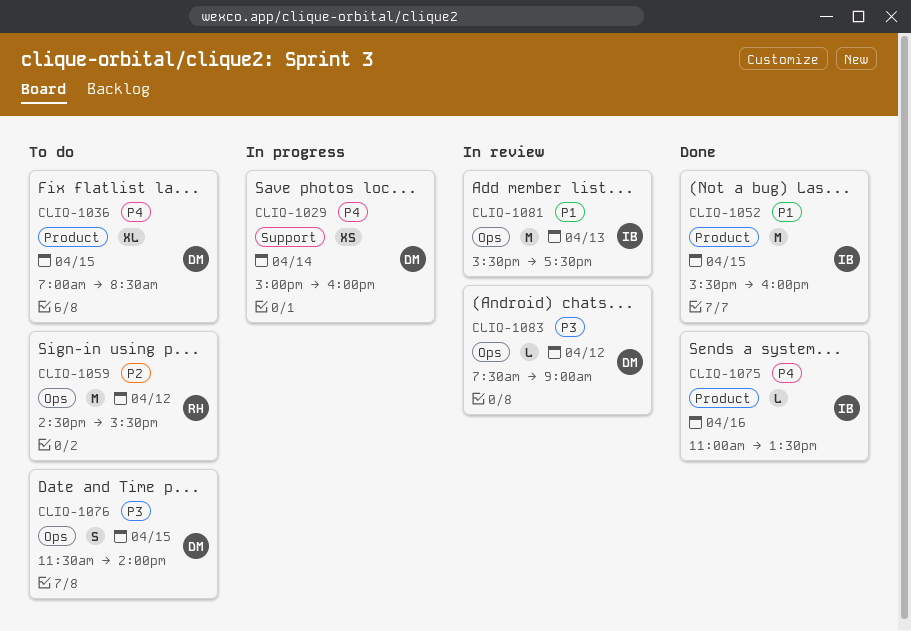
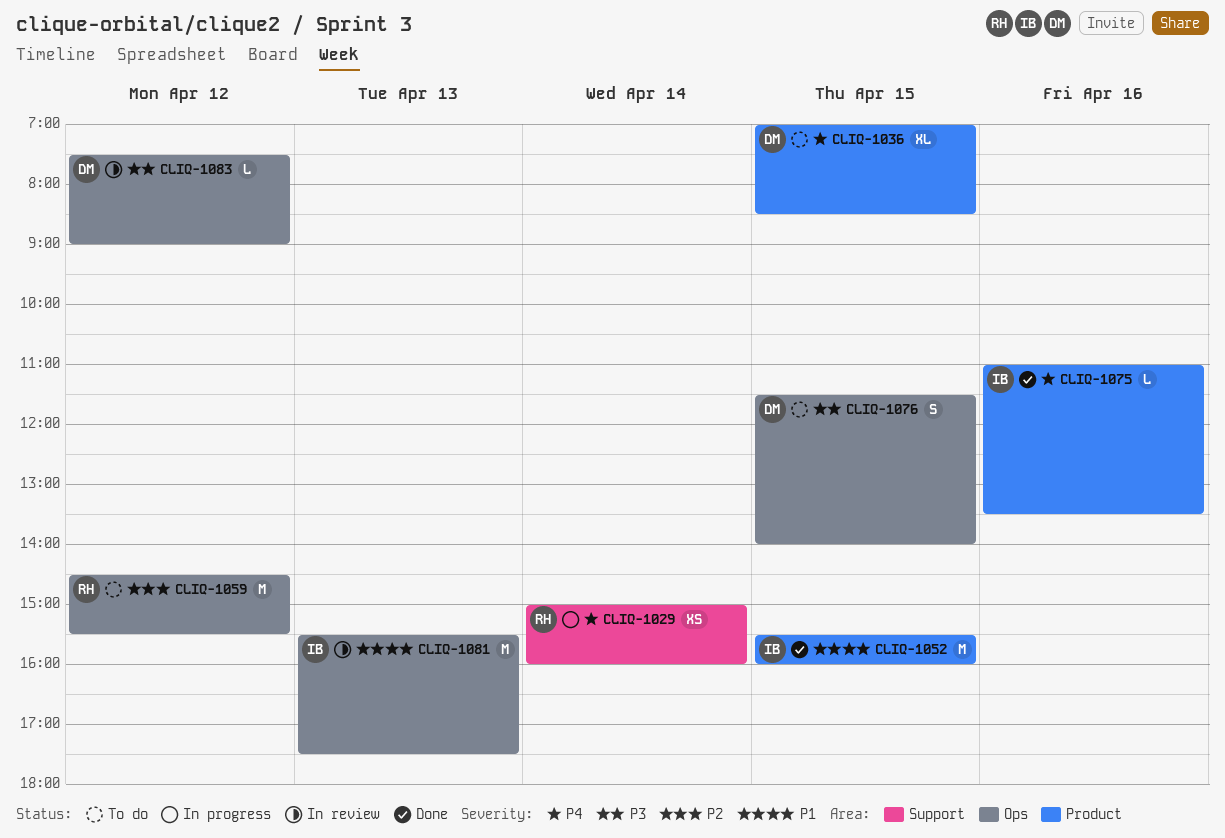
CLIQ-1029, owner: DM -> RH

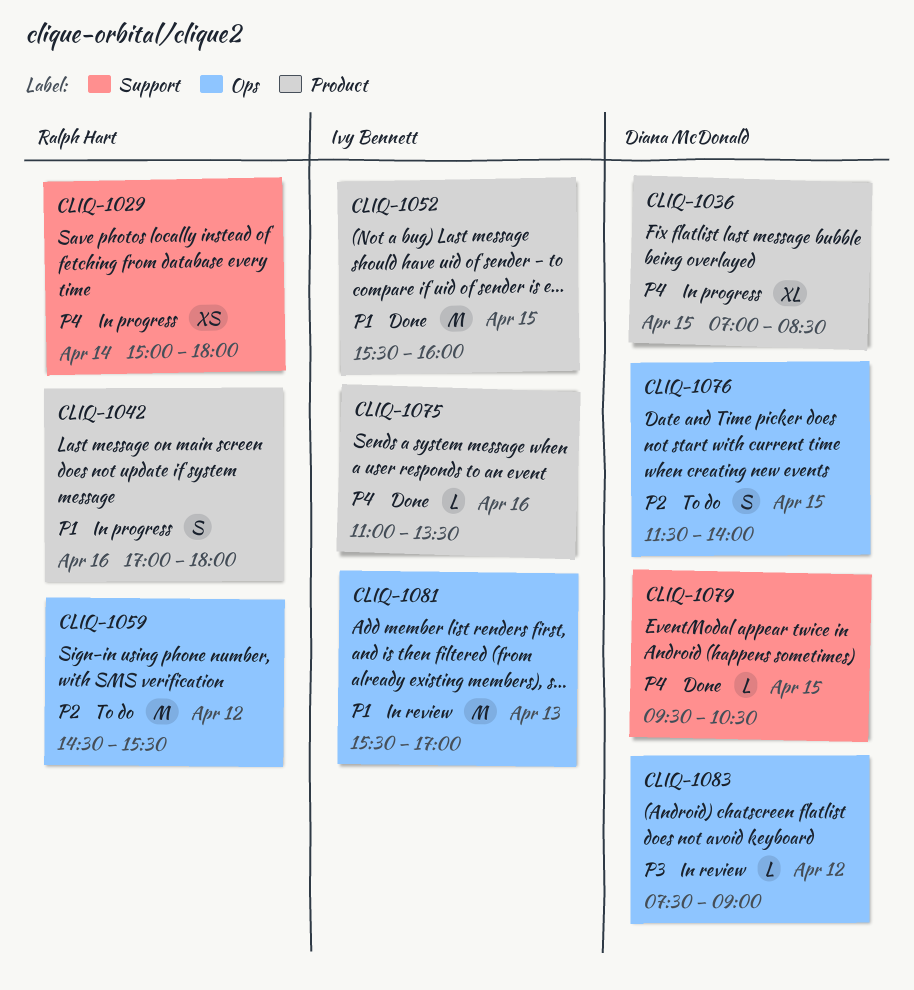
CLIQ-1029, ends: 16:00 -> 18:00
CLIQ-1036, status: To do -> In progress
CLIQ-1042: none -> present
CLIQ-1076, priority: P3 -> P2
CLIQ-1079: none -> present
CLIQ-1081, ends: 17:30 -> 17:00

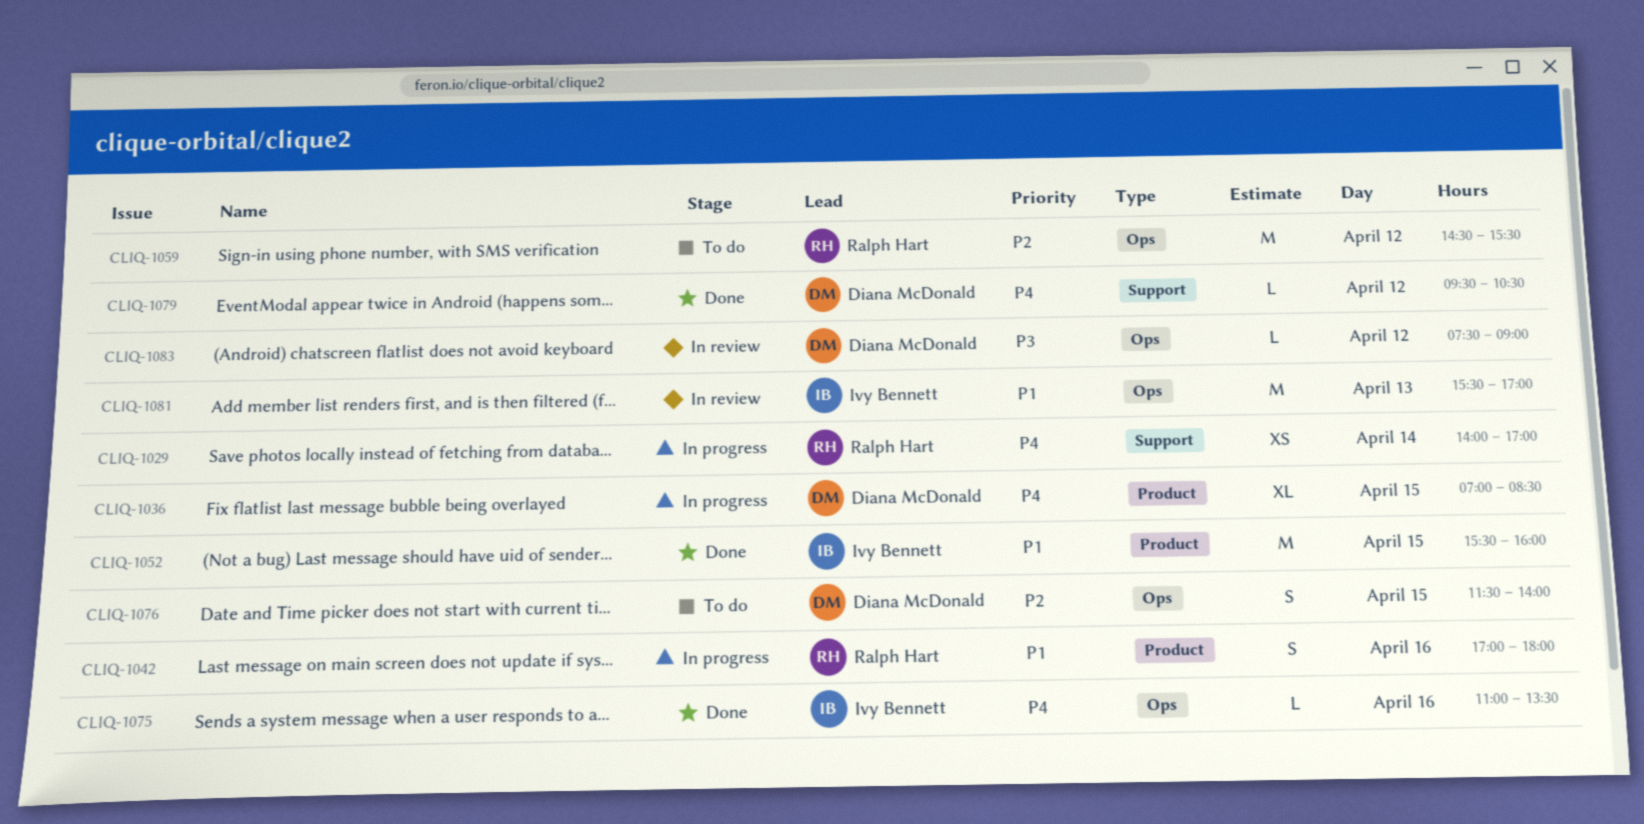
CLIQ-1029, begins: 15:00 -> 14:00
CLIQ-1029, ends: 18:00 -> 17:00
CLIQ-1075, label: Product -> Ops
CLIQ-1079, day: Apr 15 -> Apr 12

